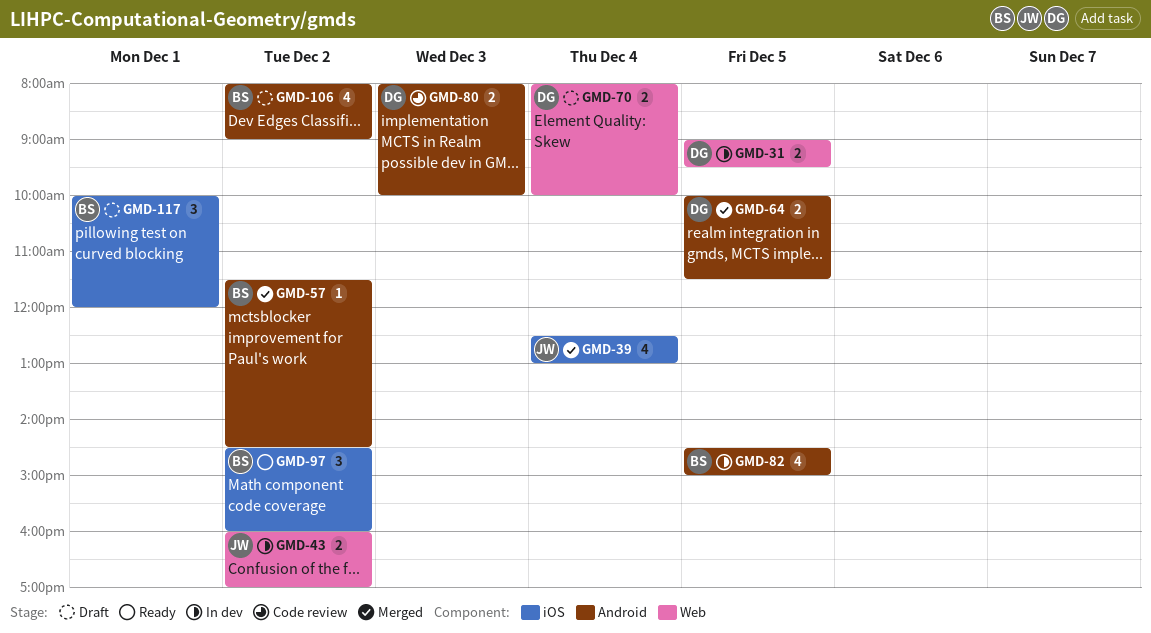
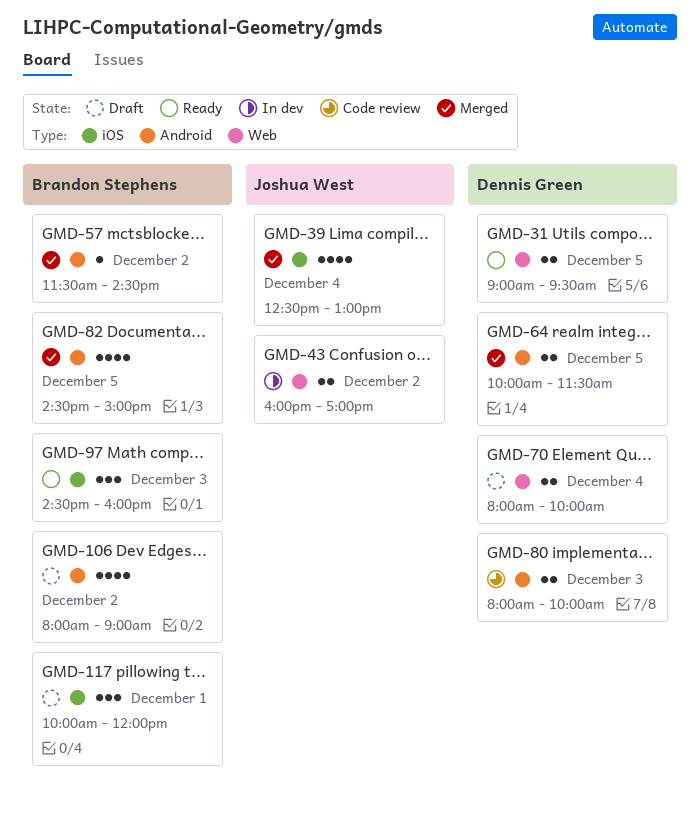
GMD-31, status: In dev -> Ready
GMD-82, status: In dev -> Merged
GMD-97, day: Dec 2 -> Dec 3

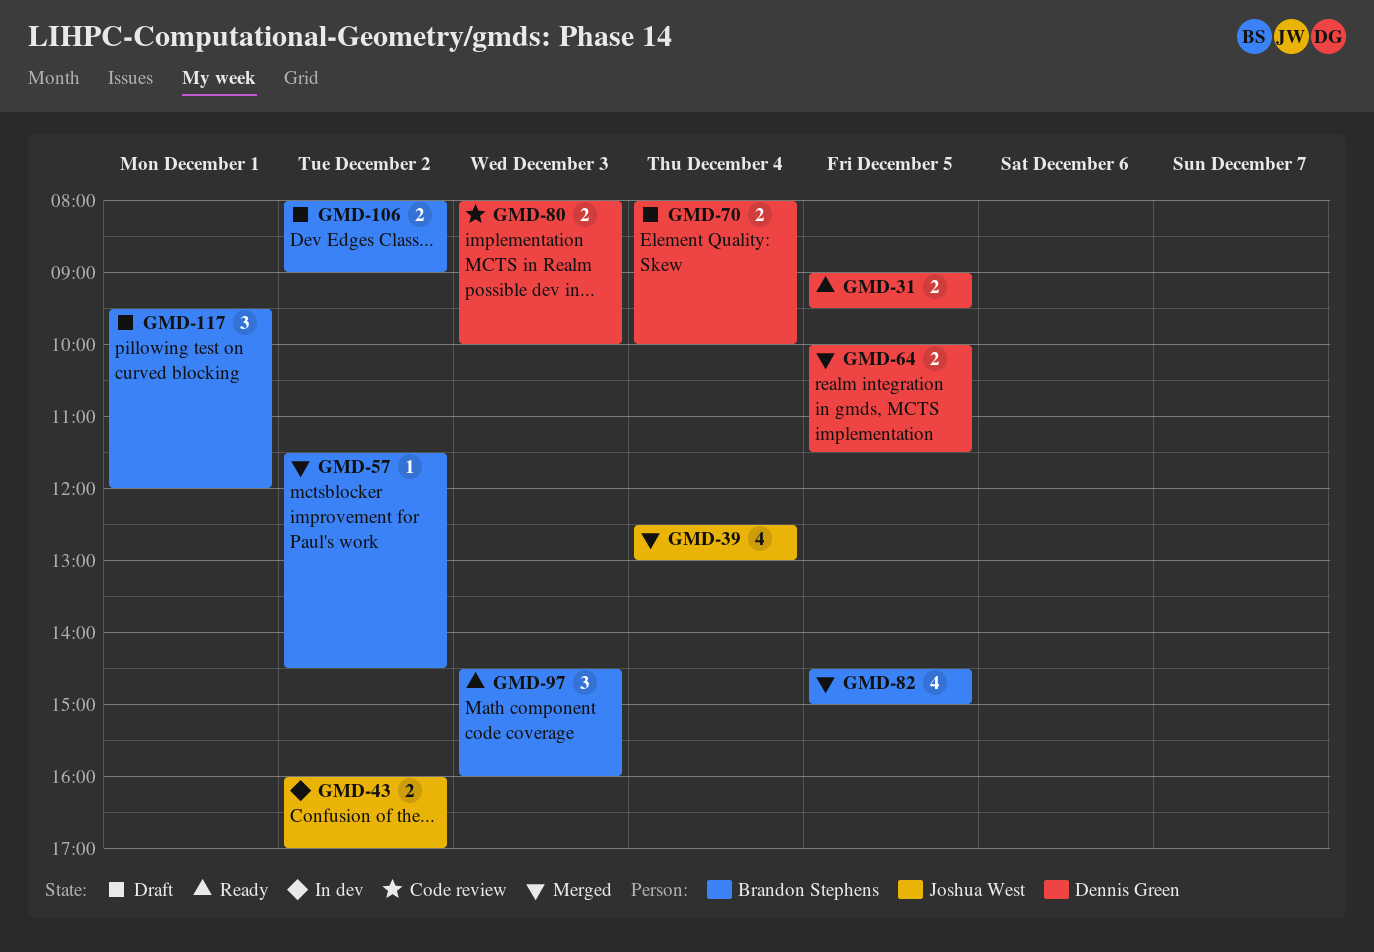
GMD-106, estimate: 4 -> 2
GMD-117, begins: 10:00 -> 09:30

